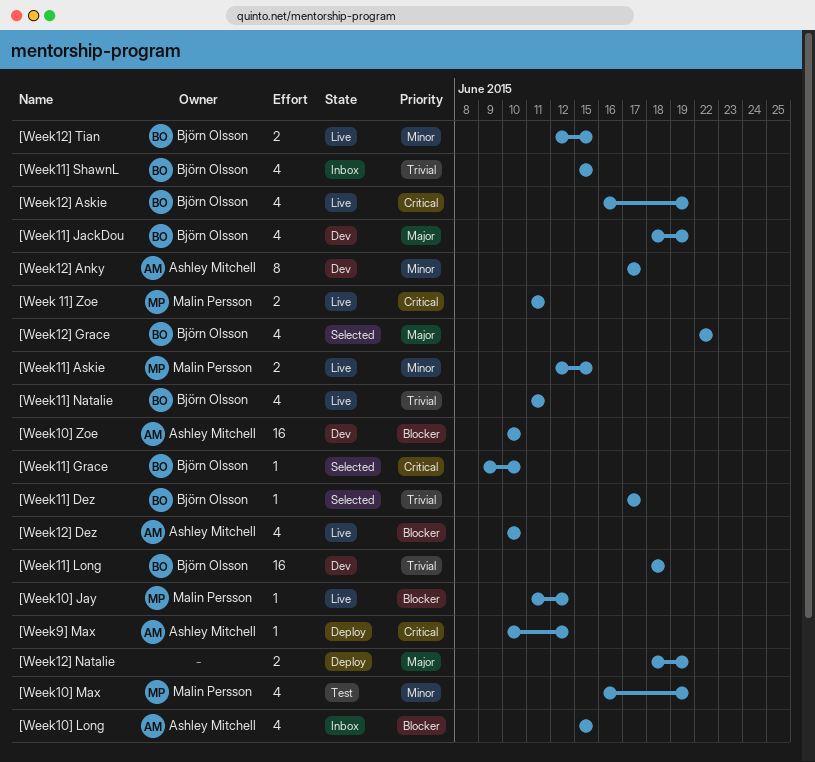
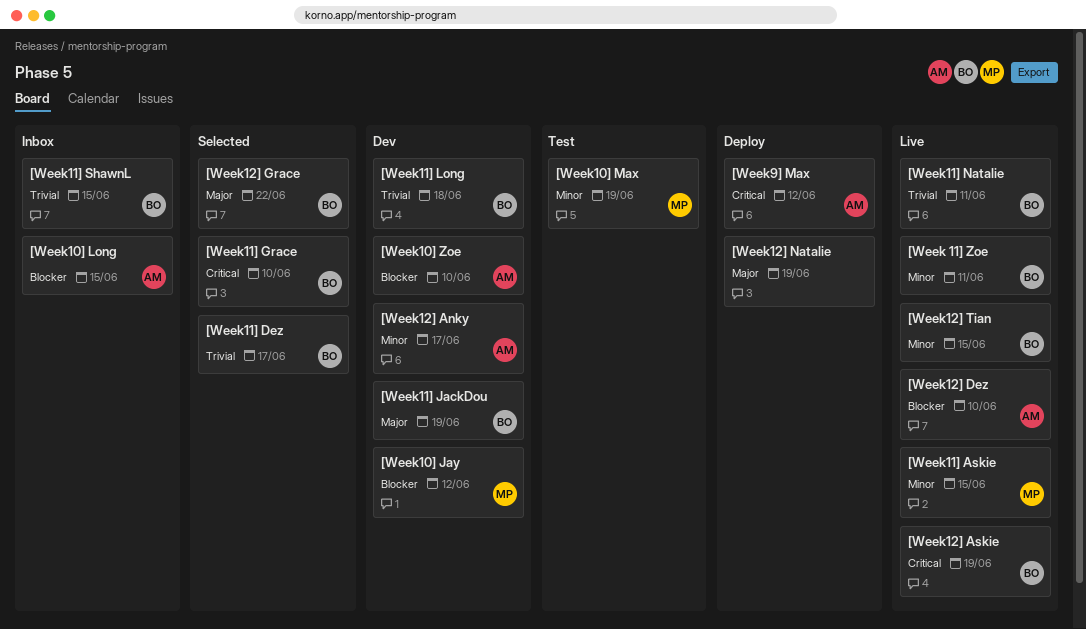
[Week 11] Zoe, owner: Malin Persson -> Björn Olsson
[Week 11] Zoe, priority: Critical -> Minor
[Week10] Jay, status: Live -> Dev

